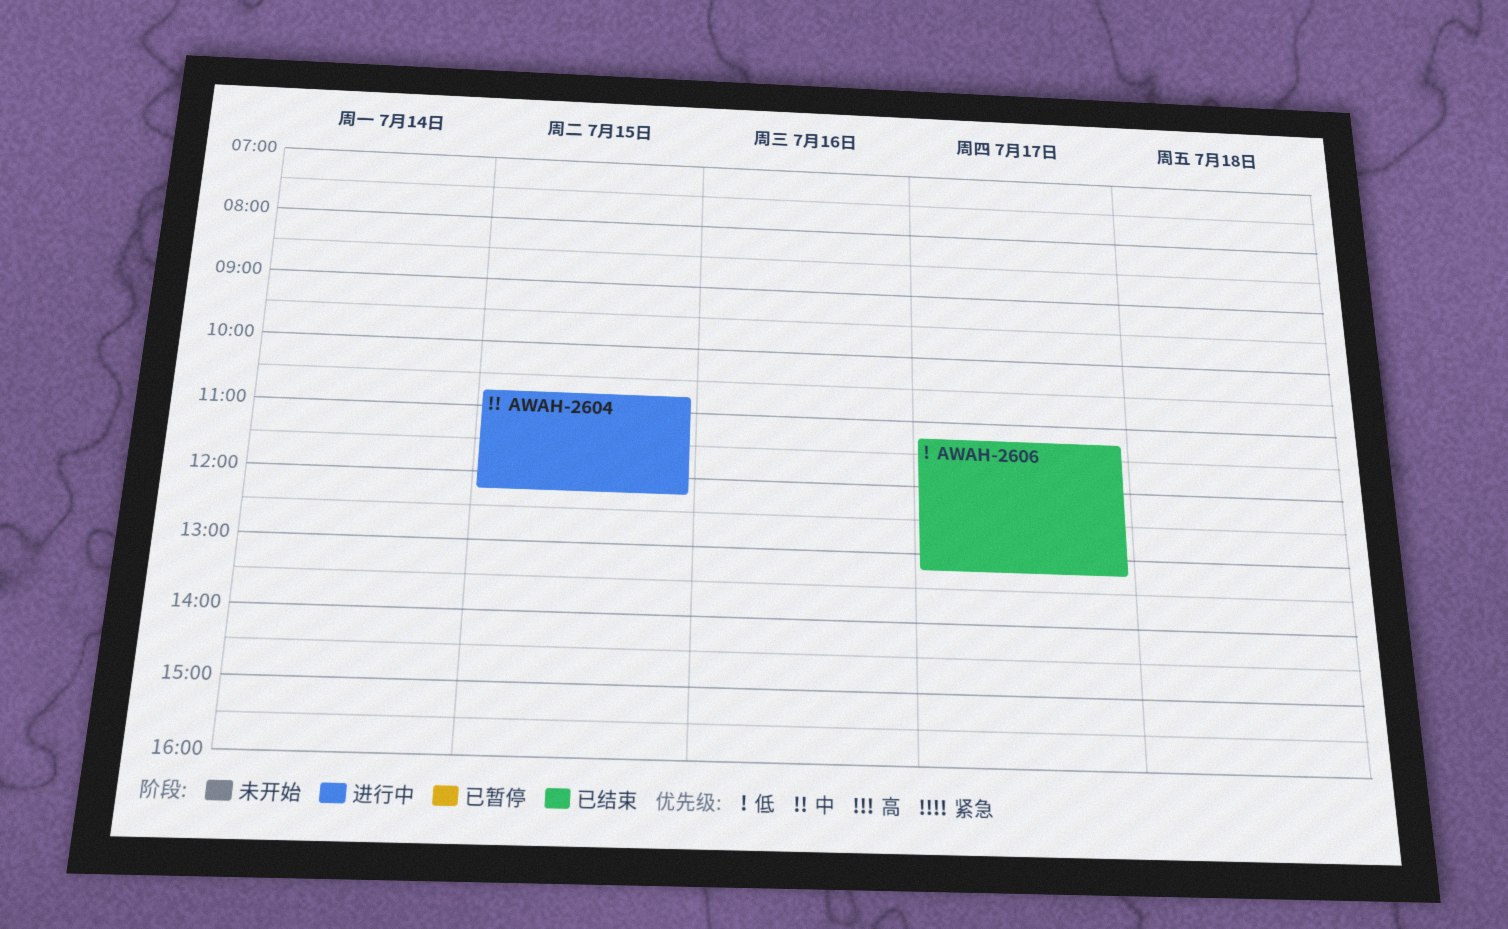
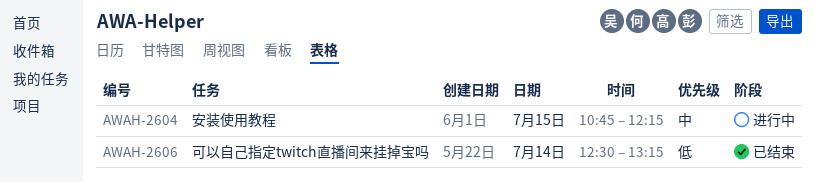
AWAH-2606, day: Jul 17 -> Jul 14
AWAH-2606, begins: 11:15 -> 12:30

